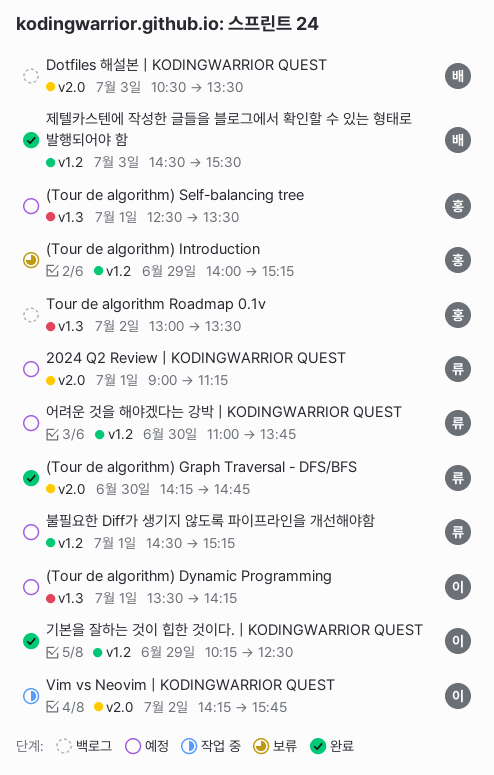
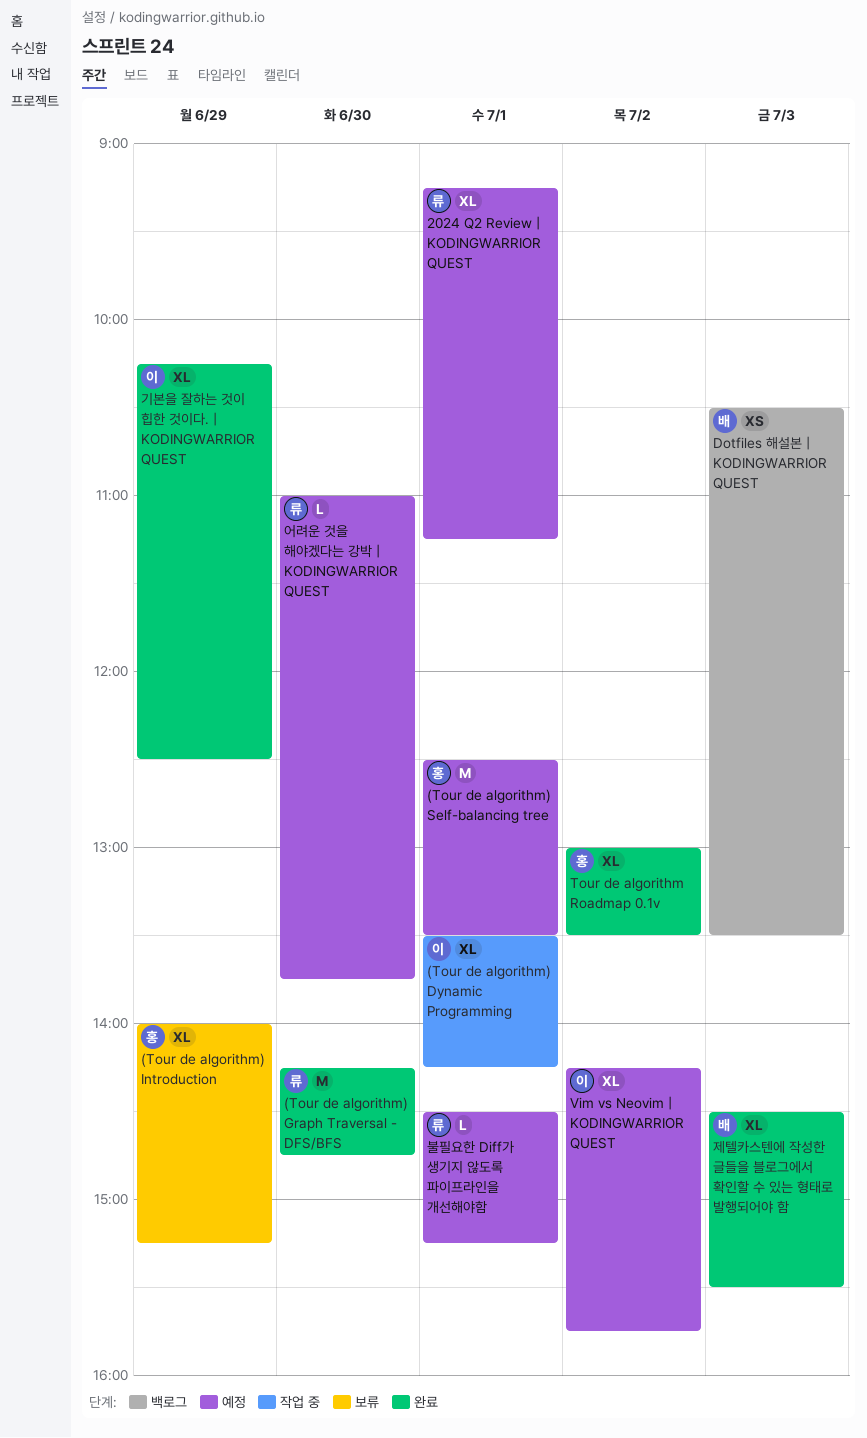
(Tour de algorithm) Dynamic Programming, status: 예정 -> 작업 중
2024 Q2 Review | KODINGWARRIOR QUEST, begins: 09:00 -> 09:15
Tour de algorithm Roadmap 0.1v, status: 백로그 -> 완료
Vim vs Neovim | KODINGWARRIOR QUEST, status: 작업 중 -> 예정

